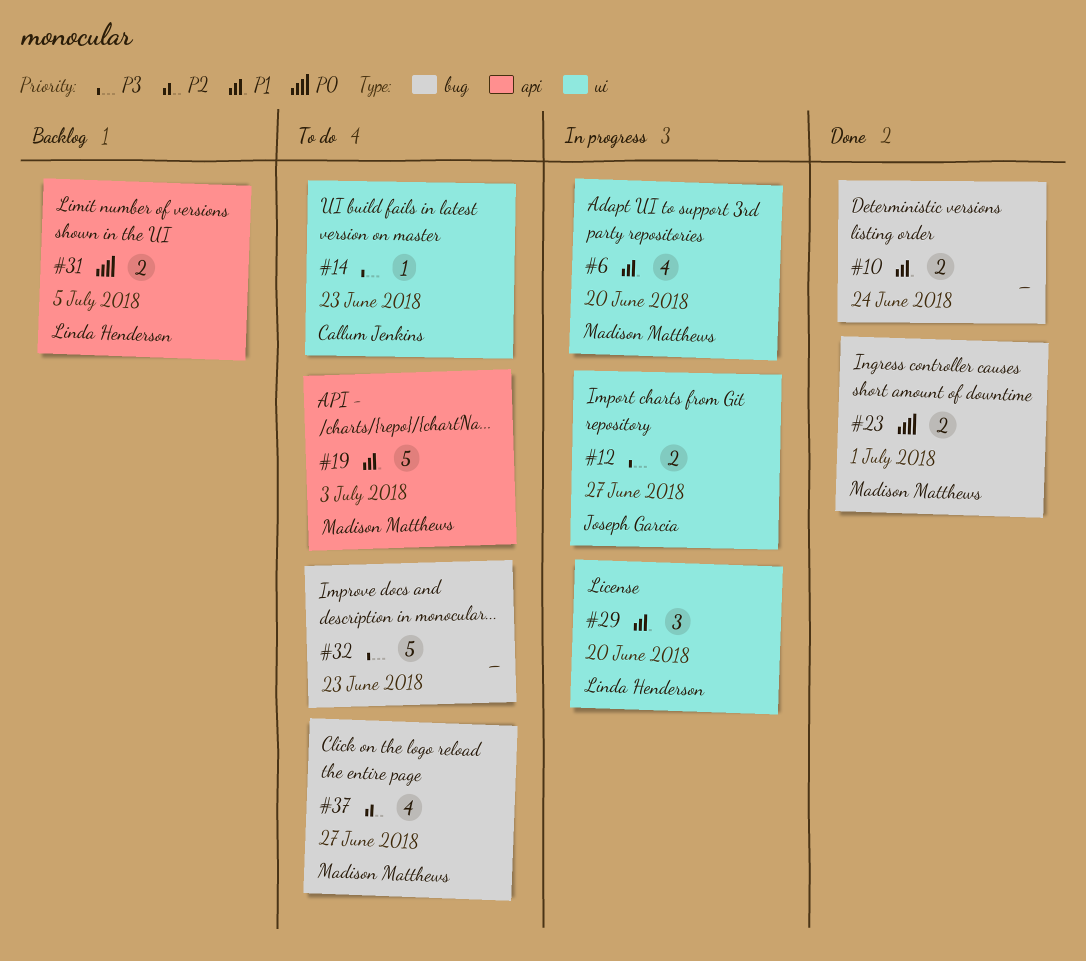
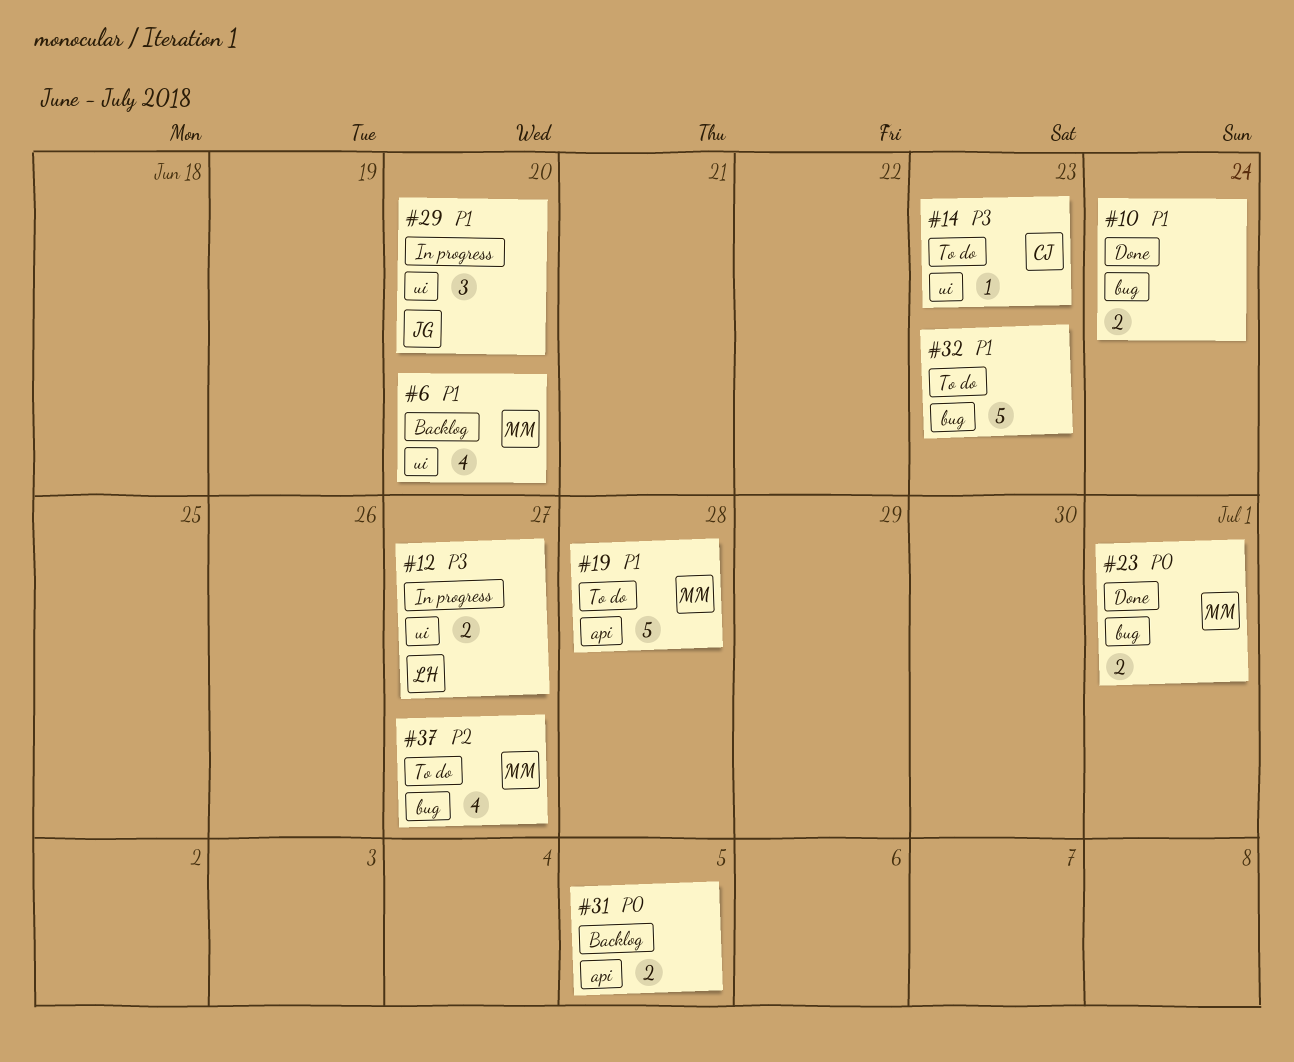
#6, status: In progress -> Backlog
#12, owner: Joseph Garcia -> Linda Henderson
#19, due: Jul 3 -> Jun 28
#29, owner: Linda Henderson -> Joseph Garcia
#31, owner: Linda Henderson -> none
#32, priority: P3 -> P1

